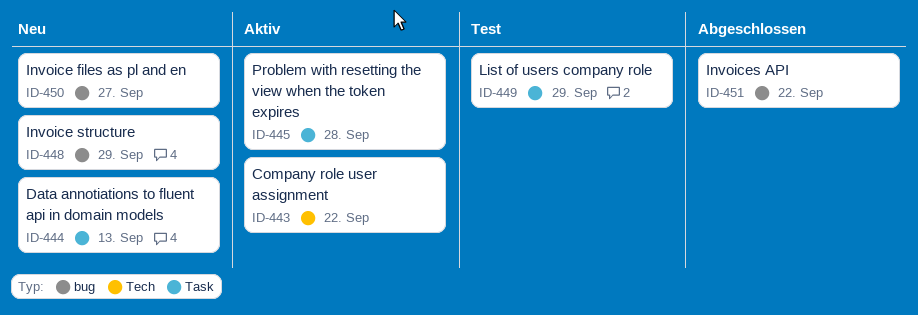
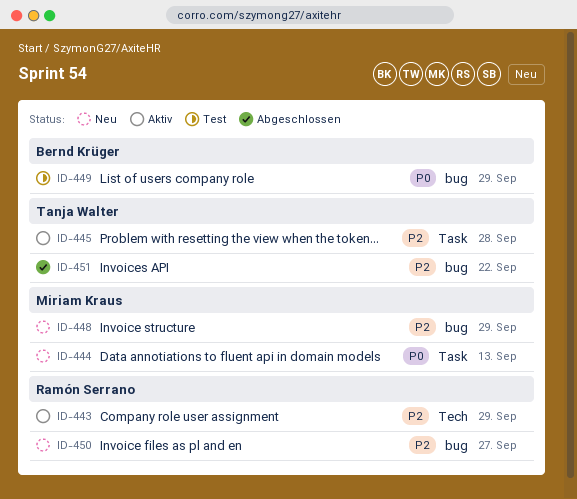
ID-443, due: Sep 22 -> Sep 29
ID-449, label: Task -> bug

